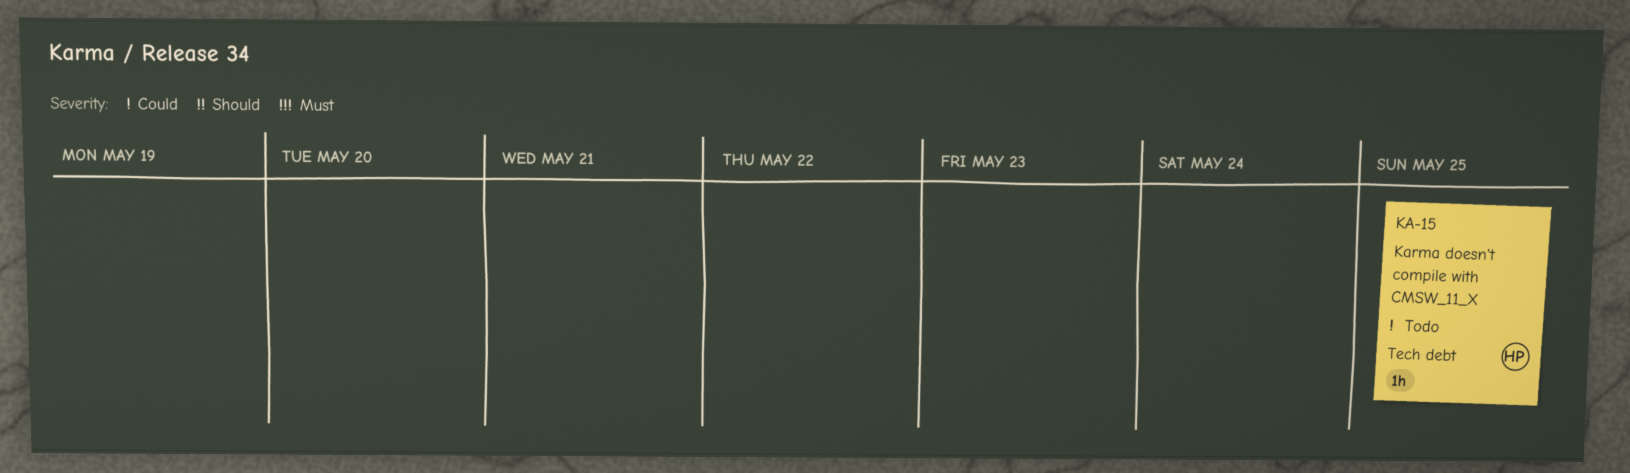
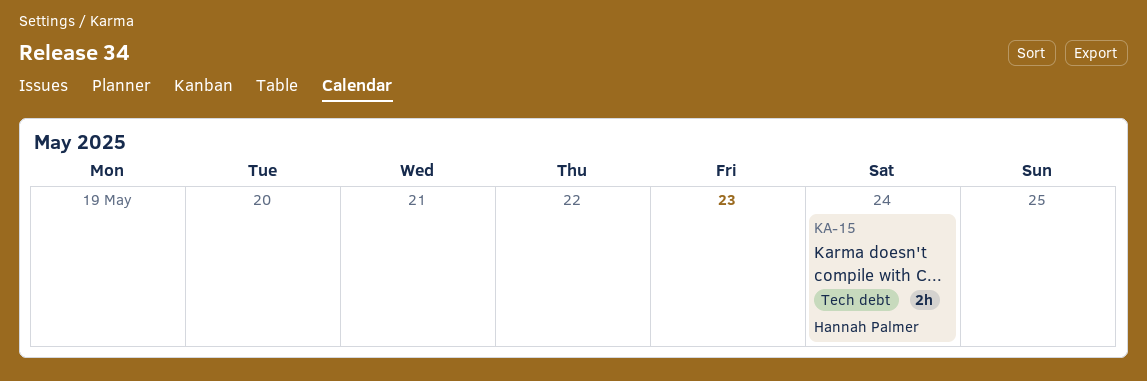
KA-15, estimate: 1h -> 2h
KA-15, due: May 25 -> May 24

